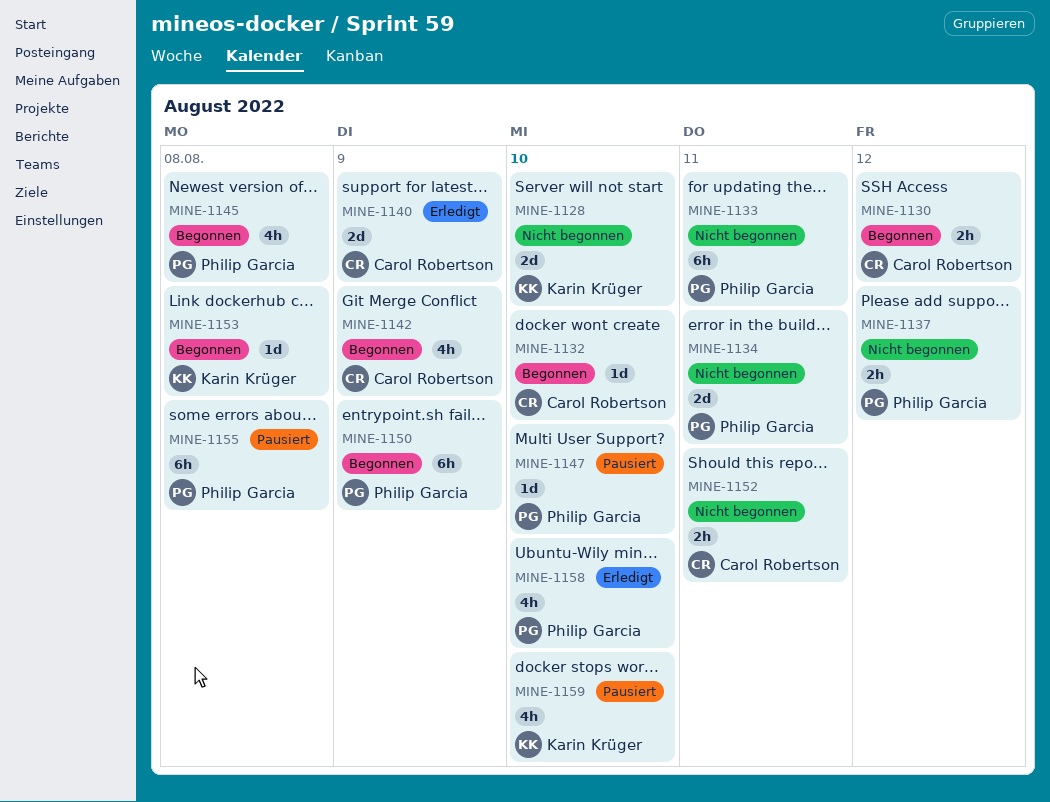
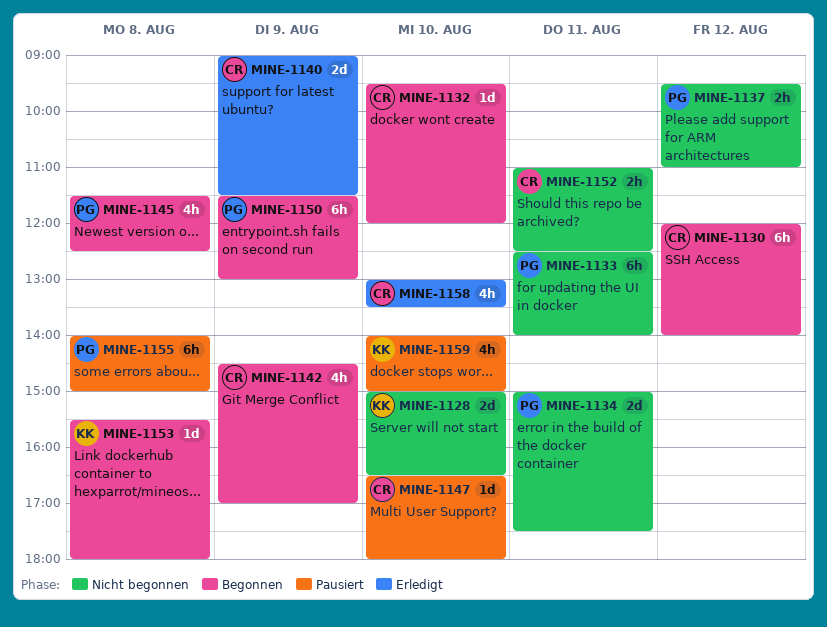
MINE-1130, estimate: 2h -> 6h
MINE-1147, owner: Philip Garcia -> Carol Robertson
MINE-1158, owner: Philip Garcia -> Carol Robertson

